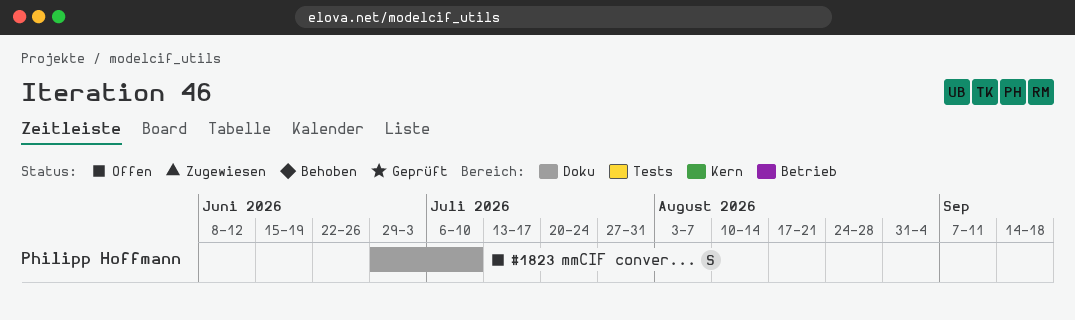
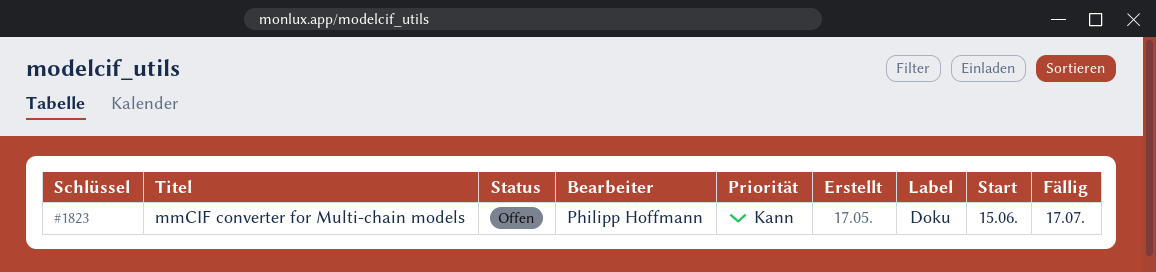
#1823, start: Jun 29 -> Jun 15
#1823, due: Jul 10 -> Jul 17

